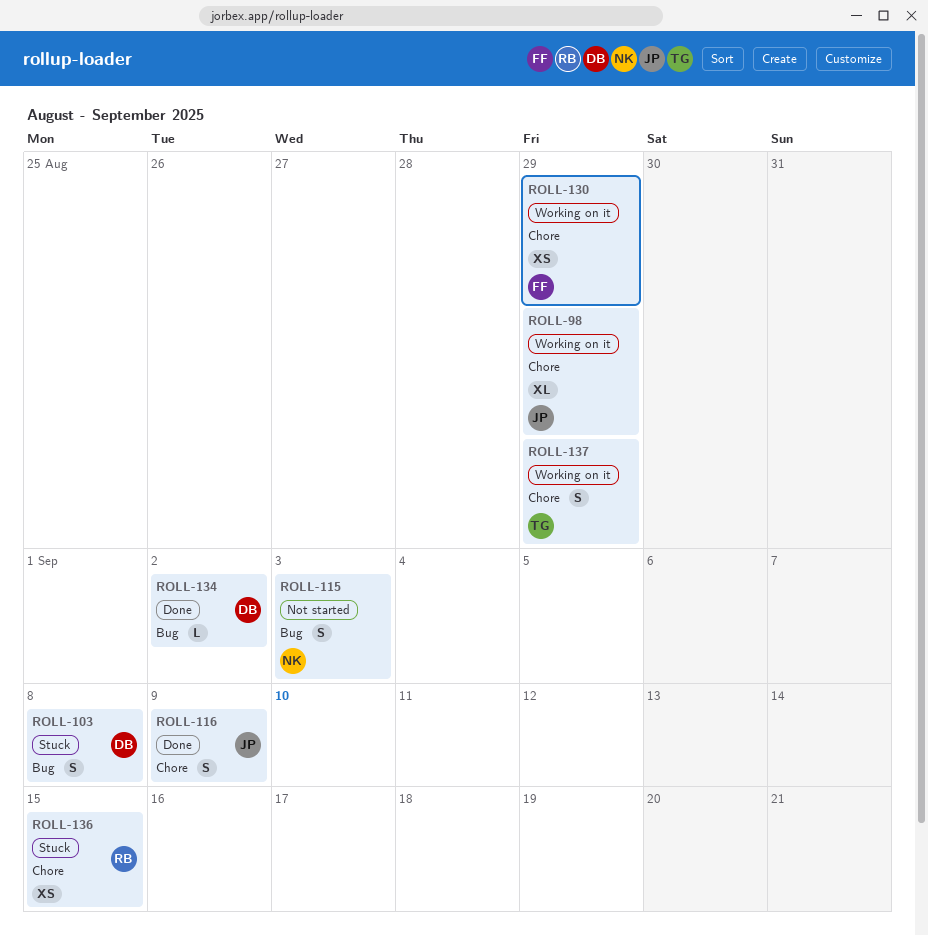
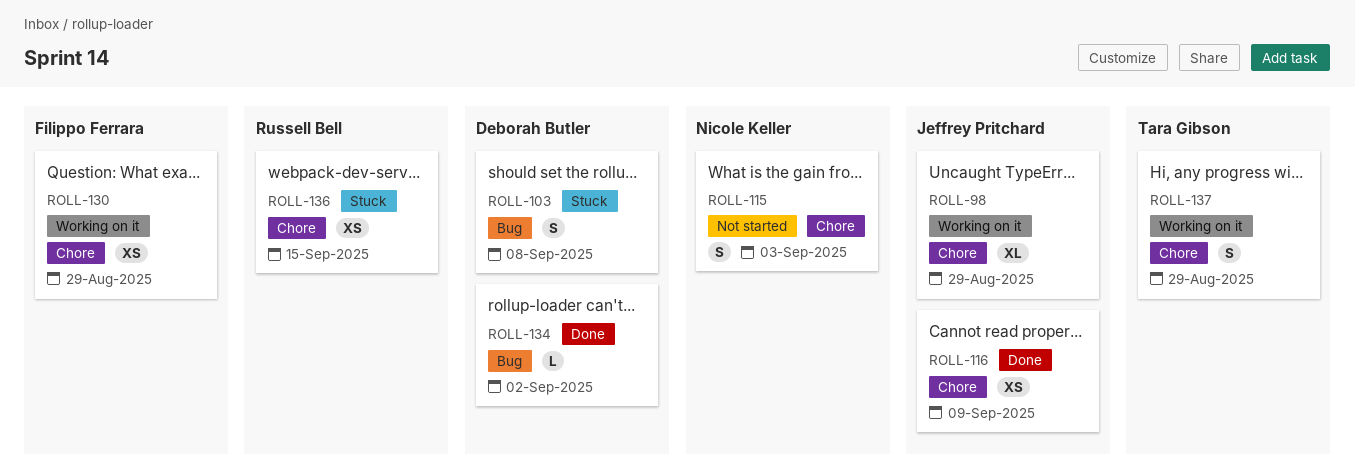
ROLL-115, label: Bug -> Chore
ROLL-116, estimate: S -> XS

